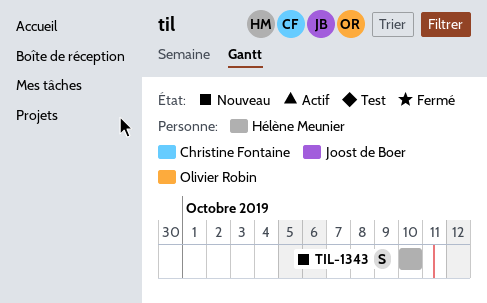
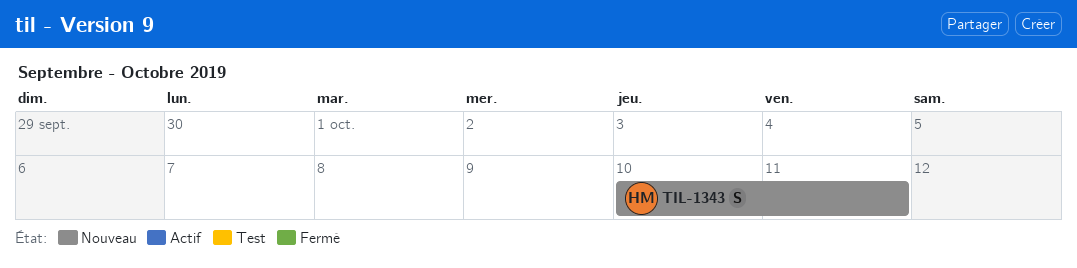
TIL-1343, due: Oct 10 -> Oct 11

